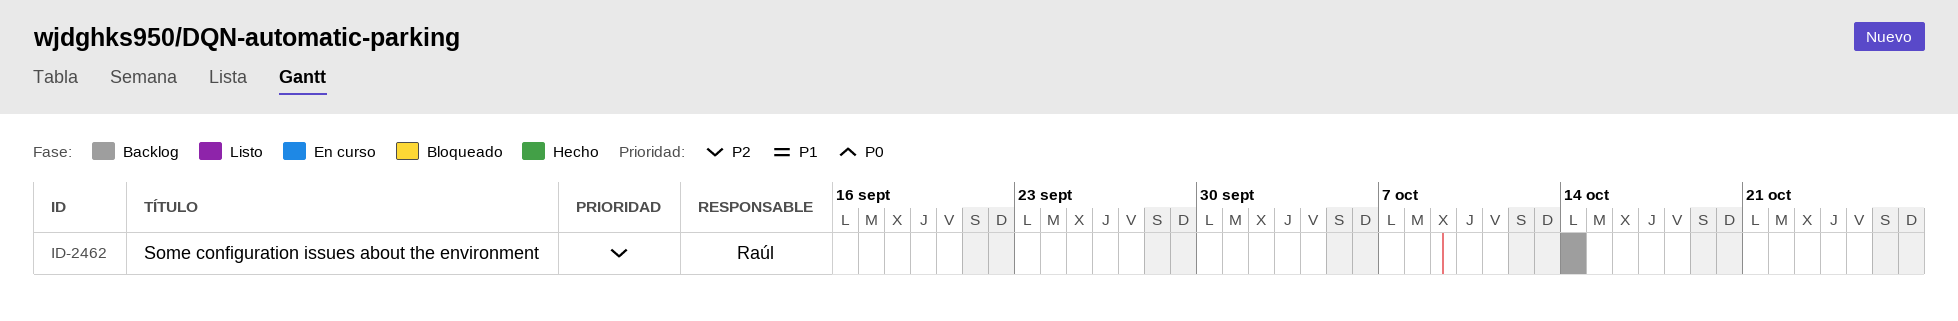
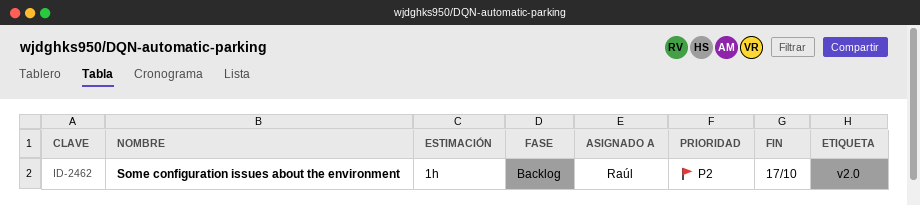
ID-2462, due: Oct 14 -> Oct 17

